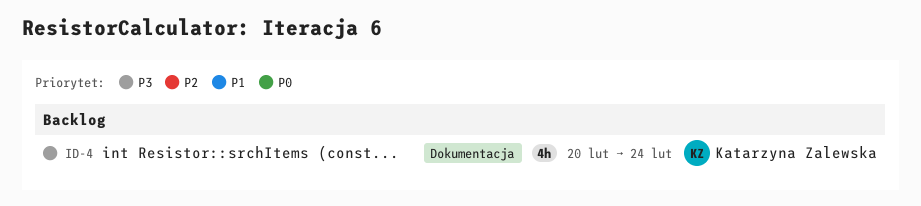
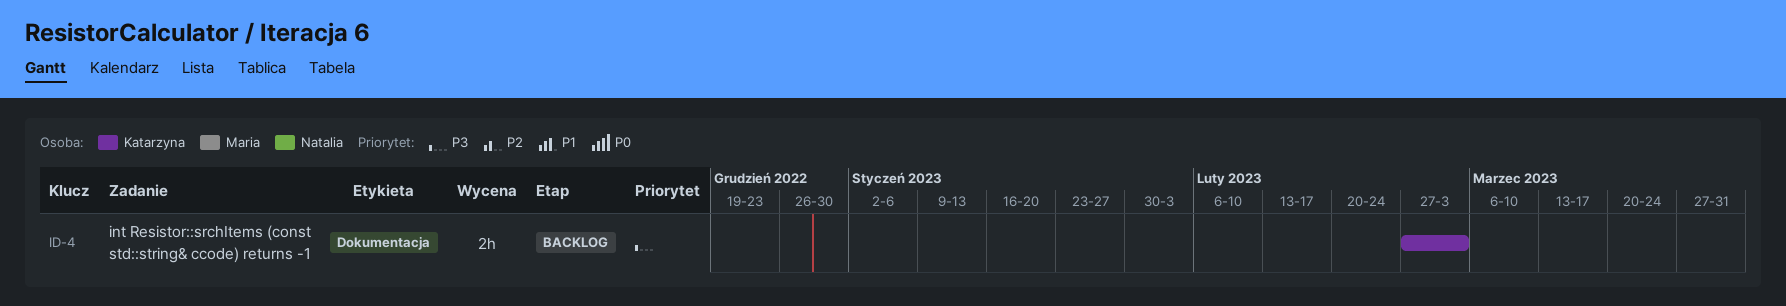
ID-4, estimate: 4h -> 2h
ID-4, start: Feb 20 -> Feb 27
ID-4, due: Feb 24 -> Mar 3

